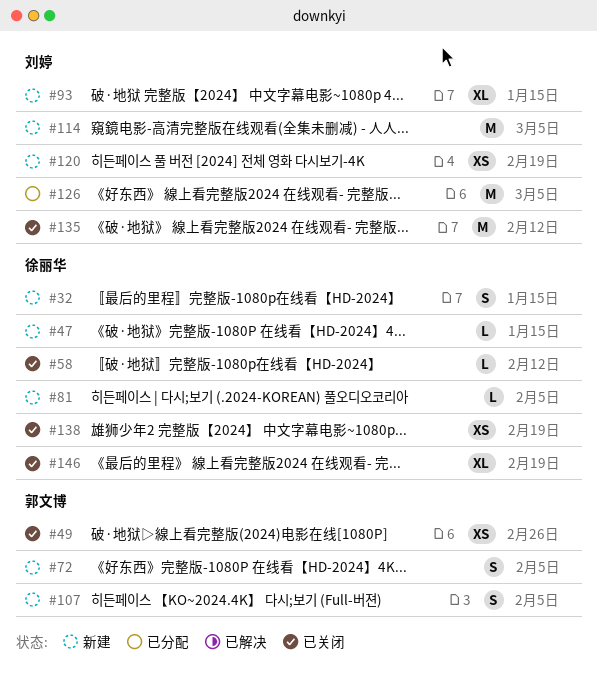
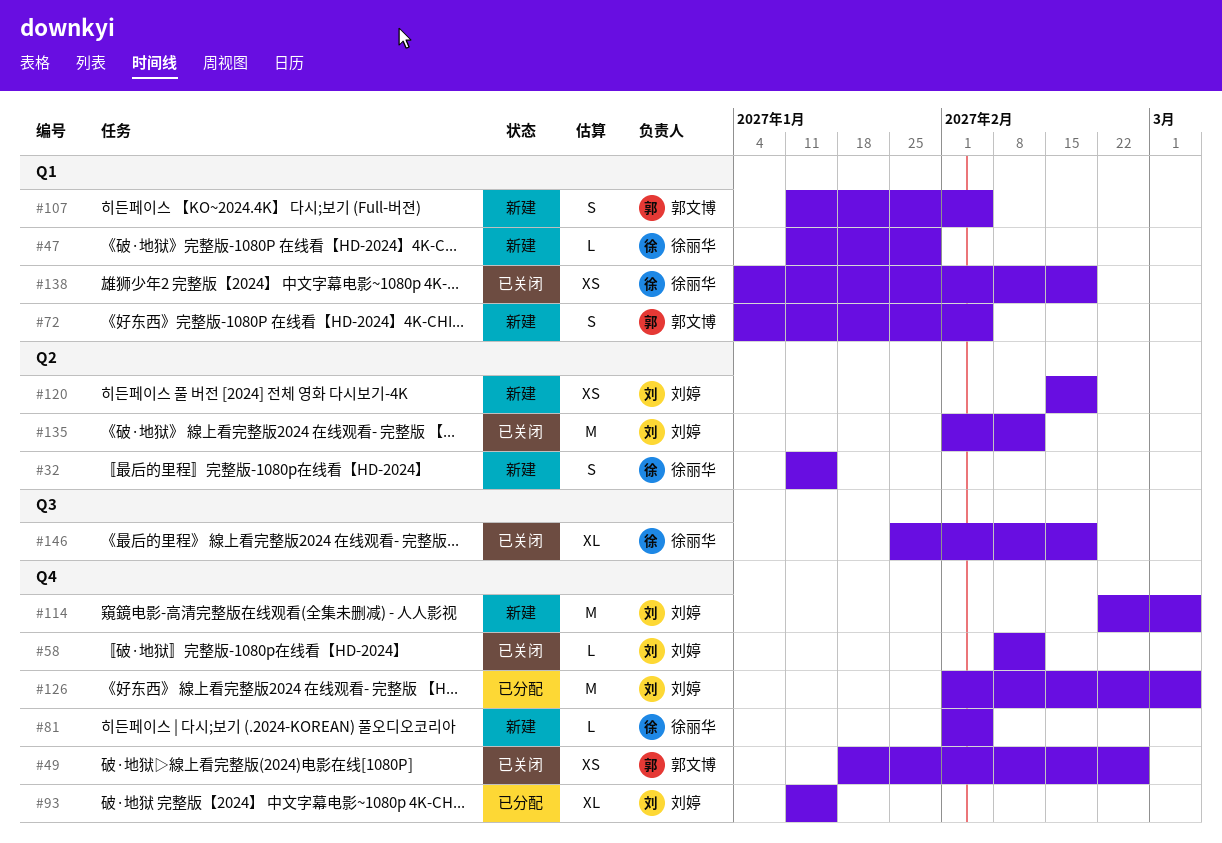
#47, due: Jan 15 -> Jan 29
#58, owner: 徐丽华 -> 刘婷
#93, status: 新建 -> 已分配

